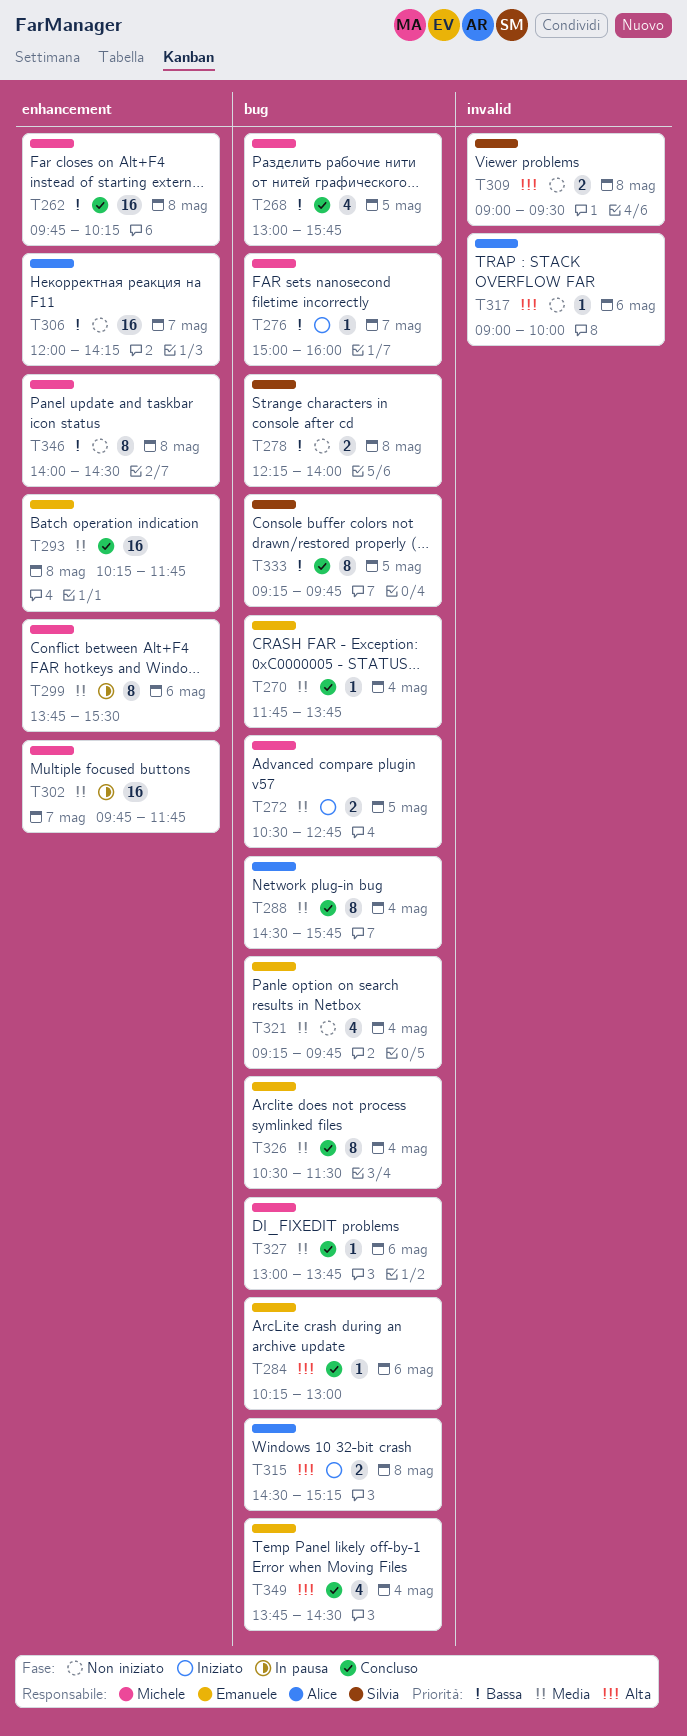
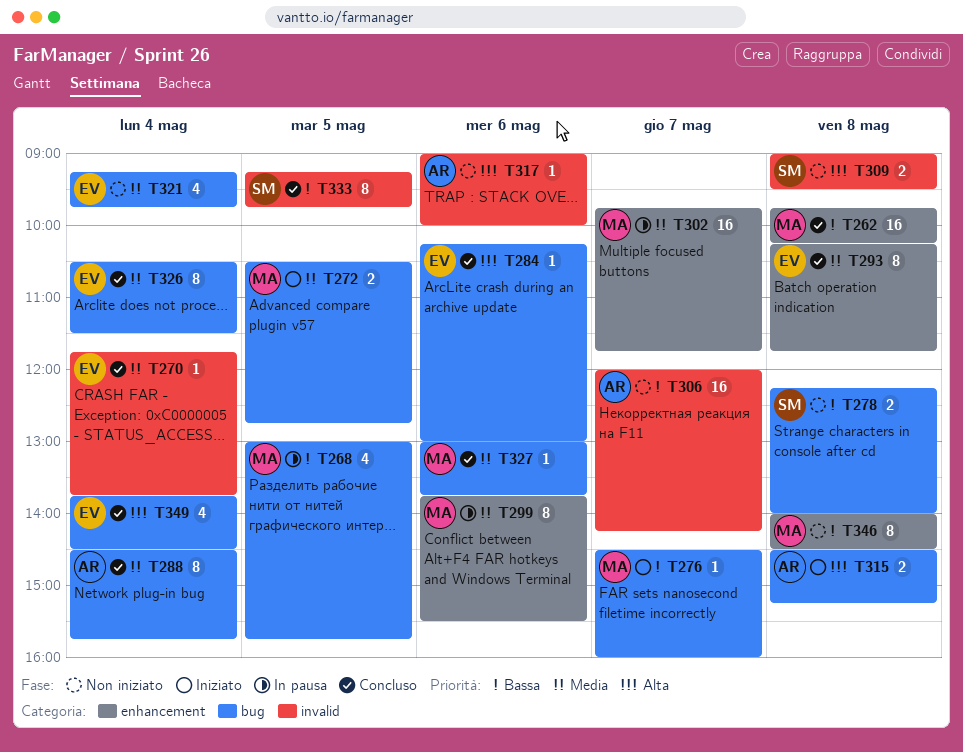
T268, status: Concluso -> In pausa
T270, label: bug -> invalid
T276, begins: 15:00 -> 14:30
T293, estimate: 16 -> 8
T306, label: enhancement -> invalid
T333, label: bug -> invalid

